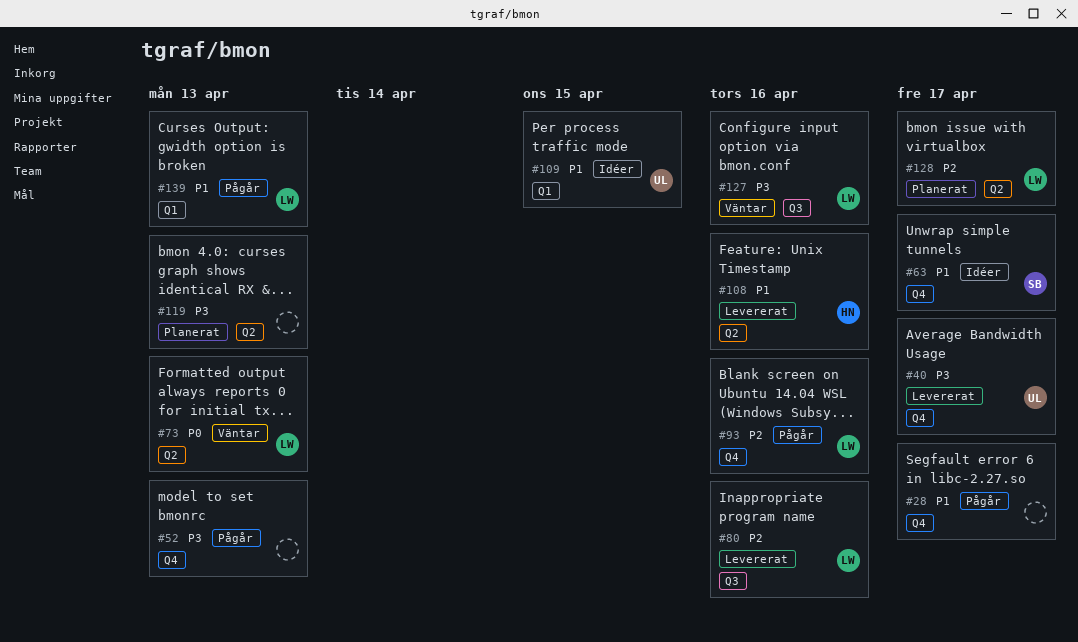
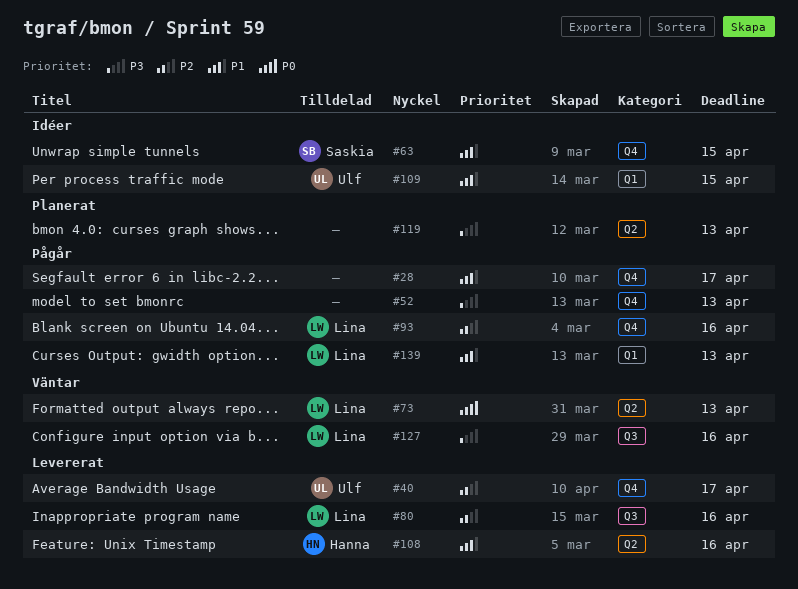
#40, priority: P3 -> P2
#63, due: Apr 17 -> Apr 15
#128: present -> none

